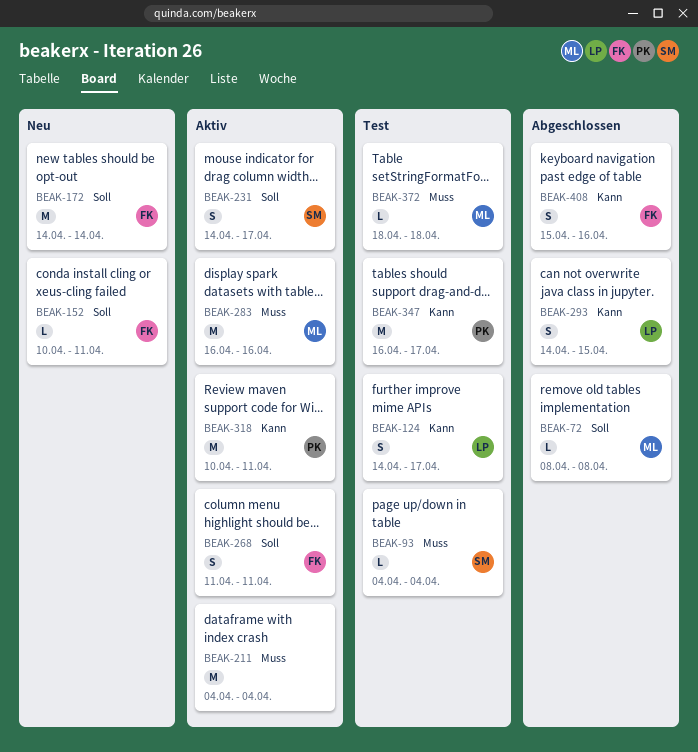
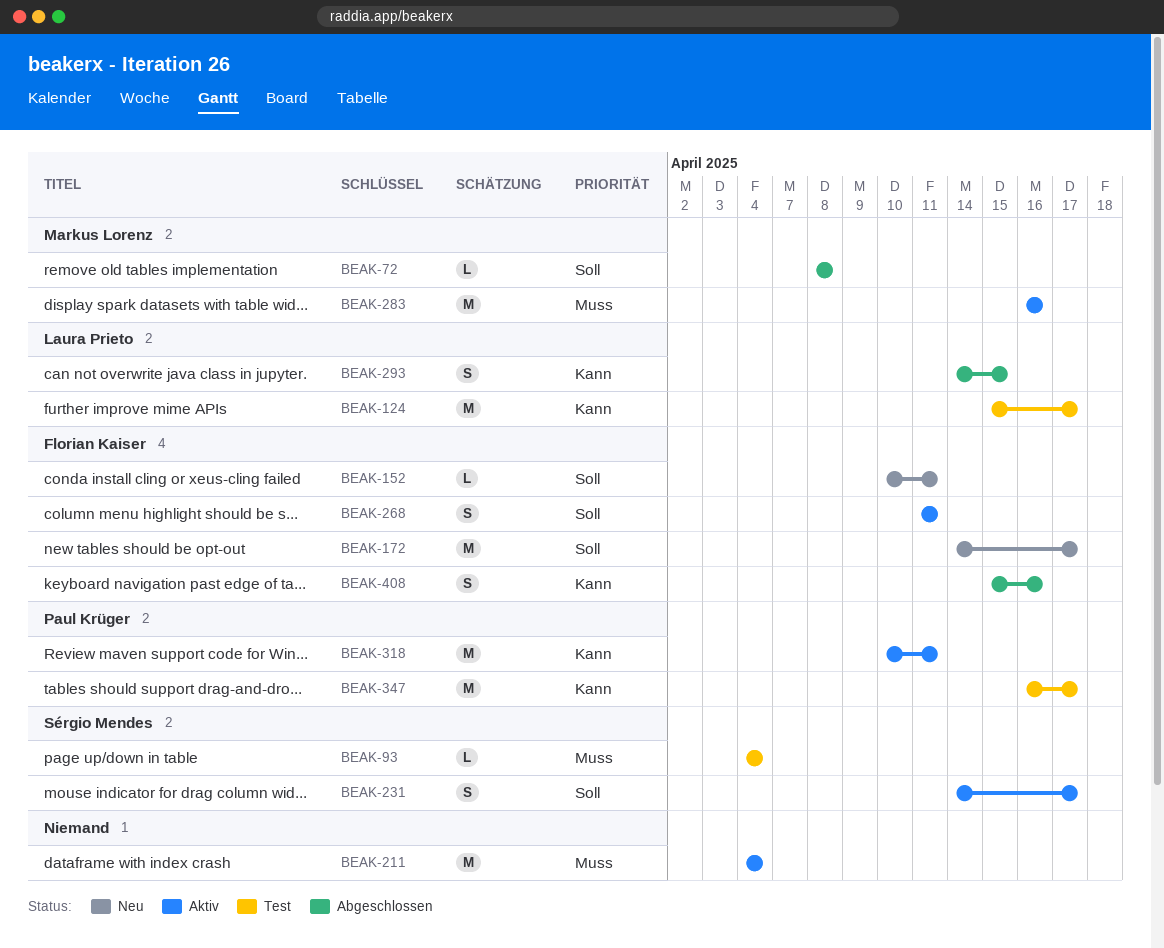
BEAK-124, estimate: S -> M
BEAK-124, start: Apr 14 -> Apr 15
BEAK-172, due: Apr 14 -> Apr 17
BEAK-372: present -> none

